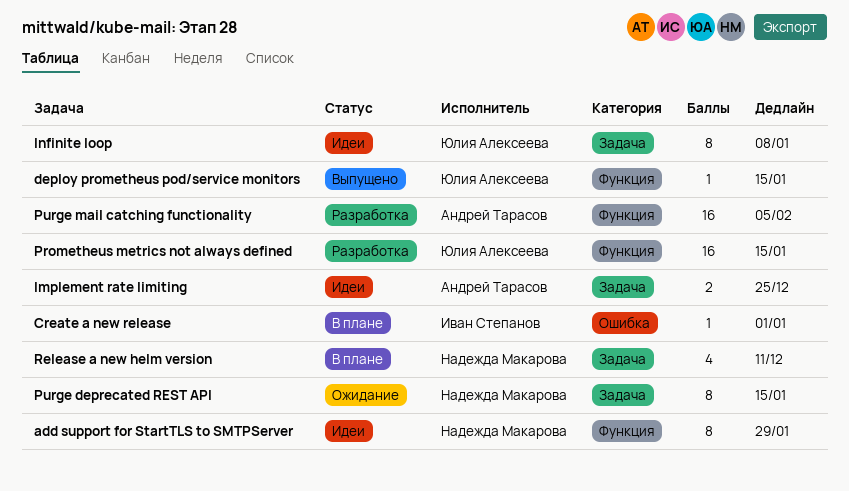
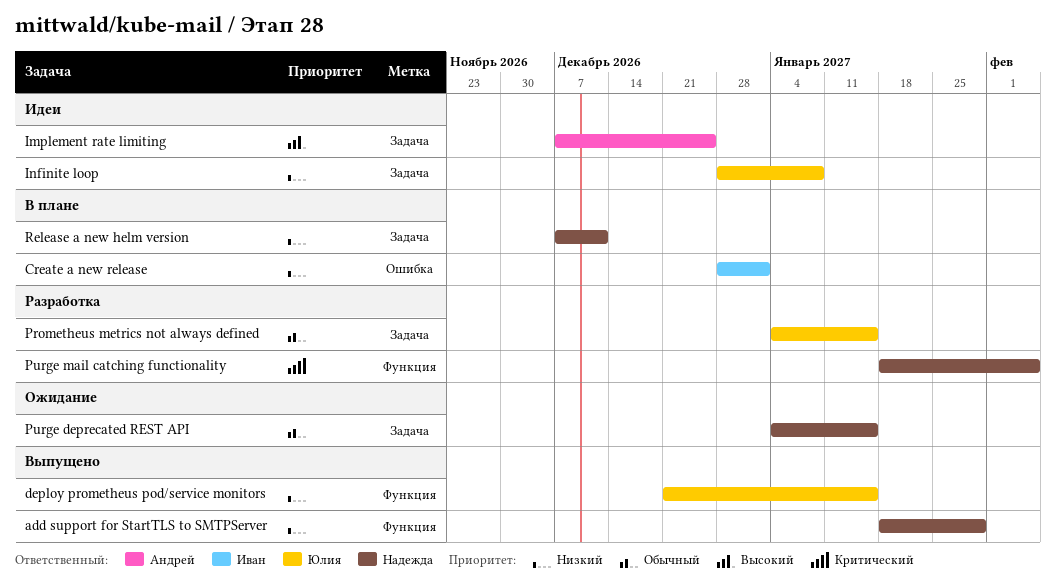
add support for StartTLS to SMTPServer, status: Идеи -> Выпущено
Prometheus metrics not always defined, label: Функция -> Задача
Purge mail catching functionality, owner: Андрей Тарасов -> Надежда Макарова

